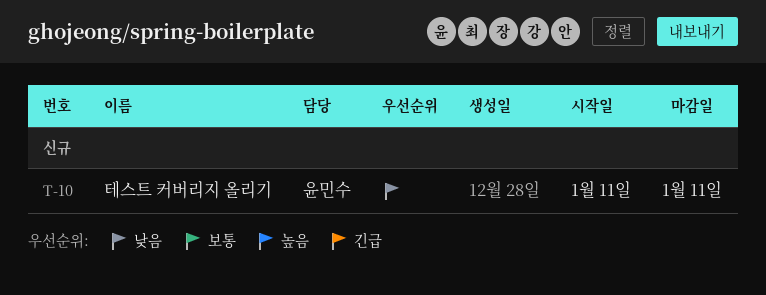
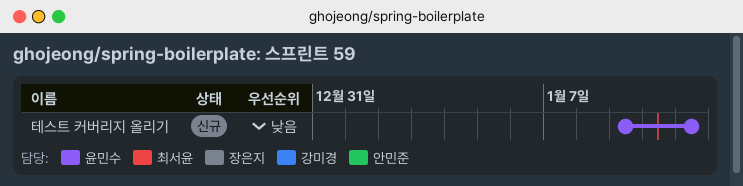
테스트 커버리지 올리기, start: Jan 11 -> Jan 9

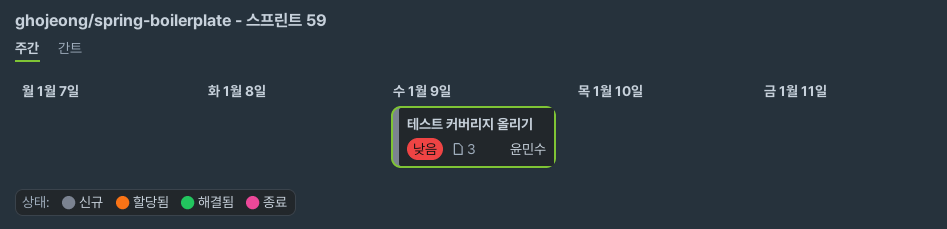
테스트 커버리지 올리기, due: Jan 11 -> Jan 9

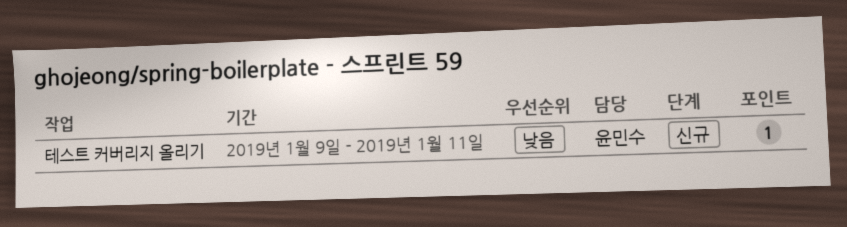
테스트 커버리지 올리기, due: Jan 9 -> Jan 11

